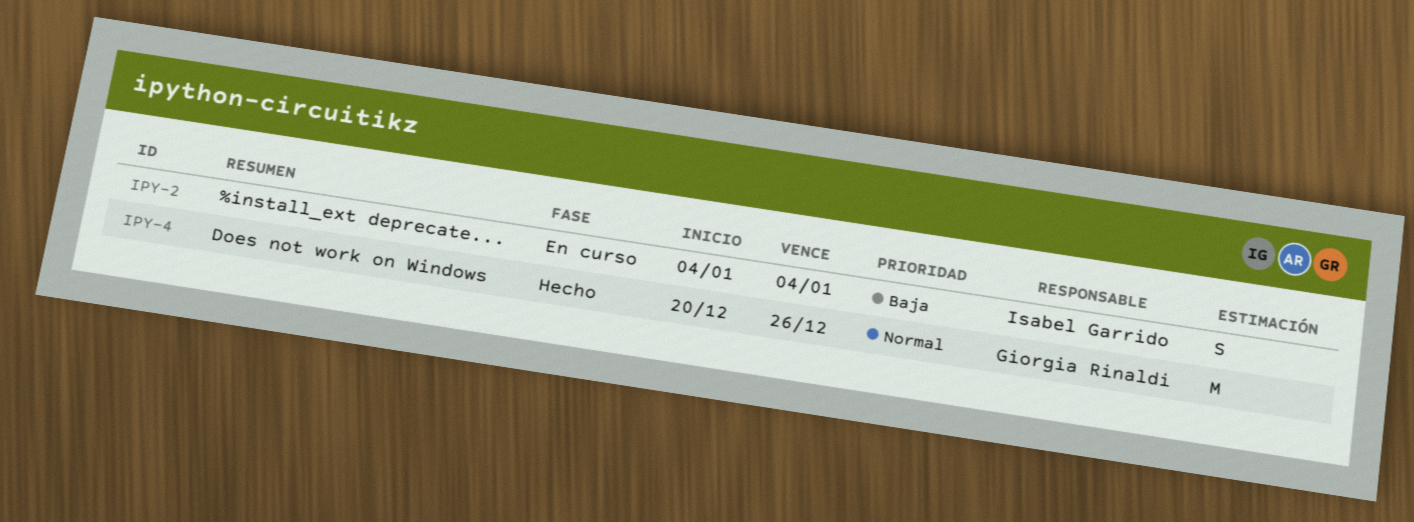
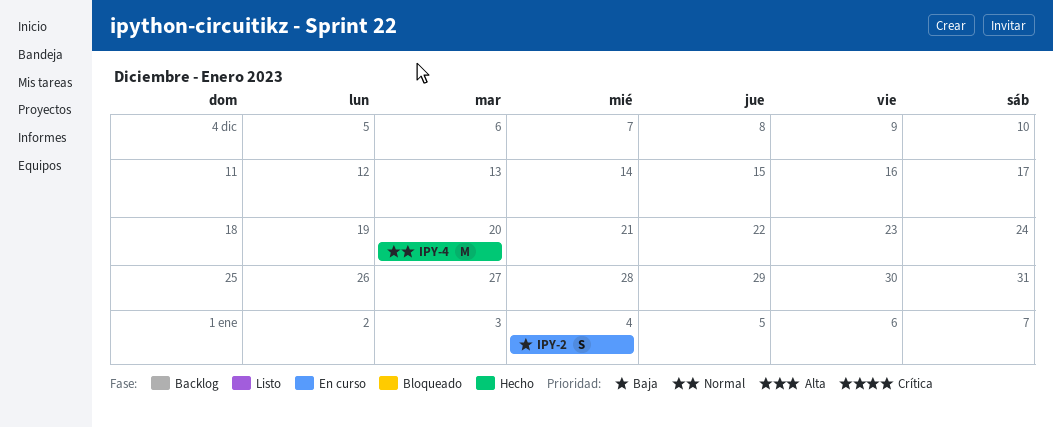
IPY-4, due: Dec 26 -> Dec 20

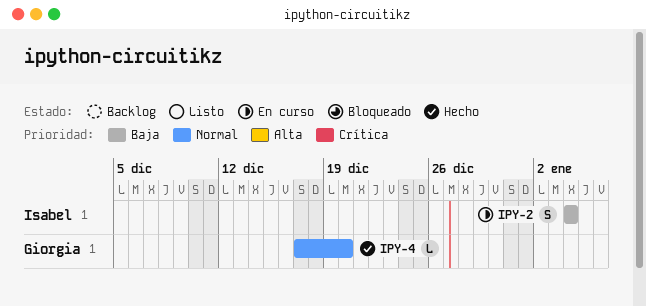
IPY-4, estimate: M -> L
IPY-4, start: Dec 20 -> Dec 17

